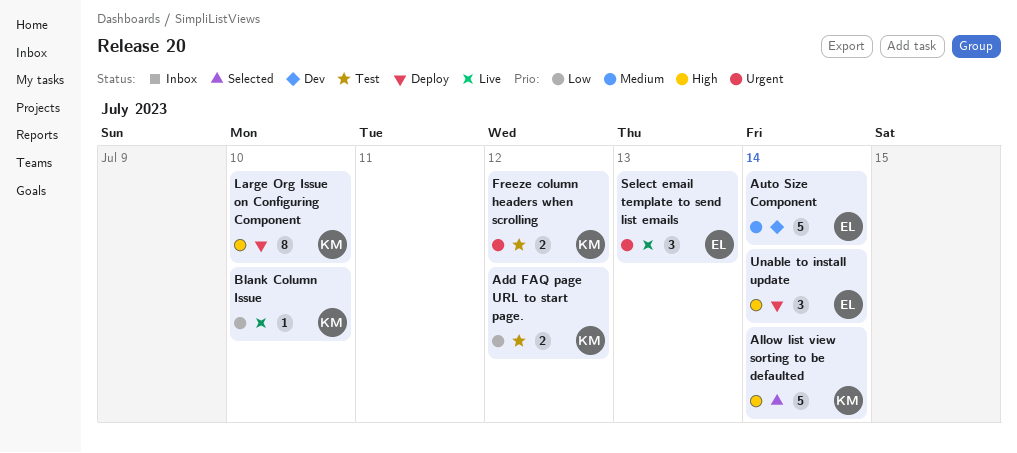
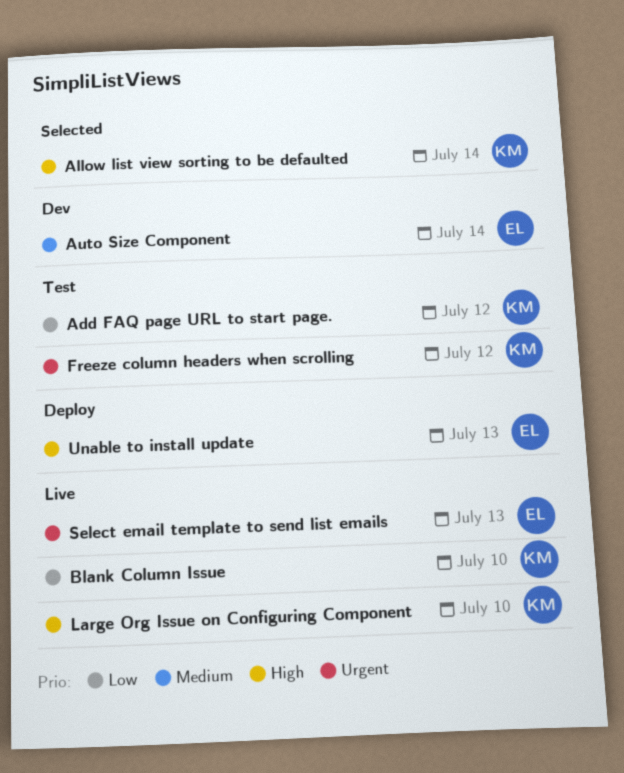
Large Org Issue on Configuring Component, status: Deploy -> Live
Unable to install update, due: Jul 14 -> Jul 13

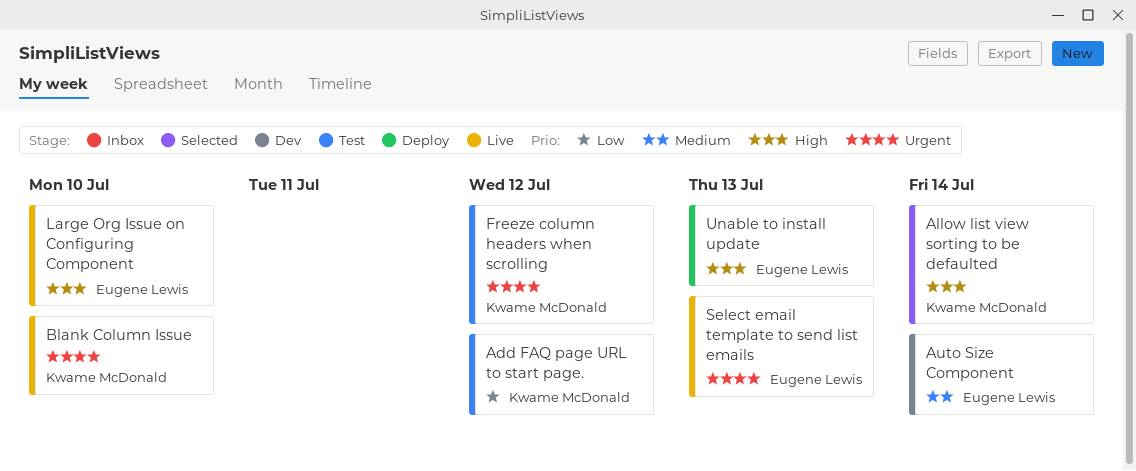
Blank Column Issue, priority: Low -> Urgent
Large Org Issue on Configuring Component, owner: Kwame McDonald -> Eugene Lewis

